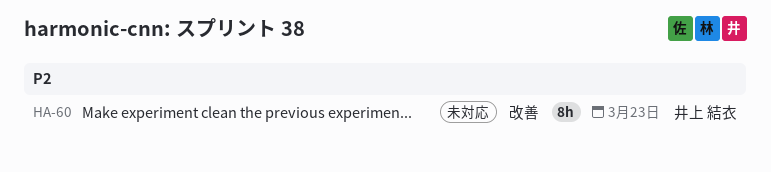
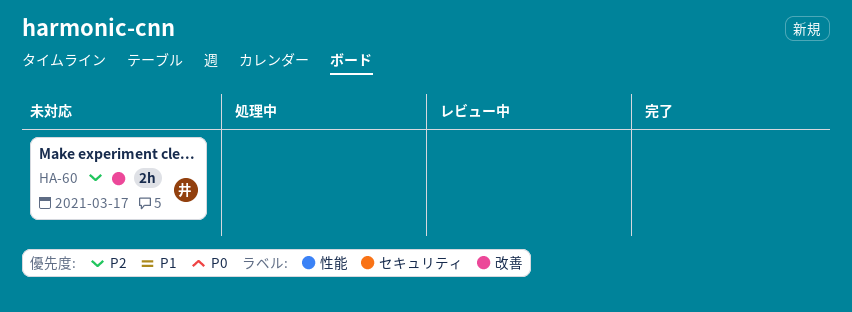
HA-60, estimate: 8h -> 2h
HA-60, due: Mar 23 -> Mar 17

